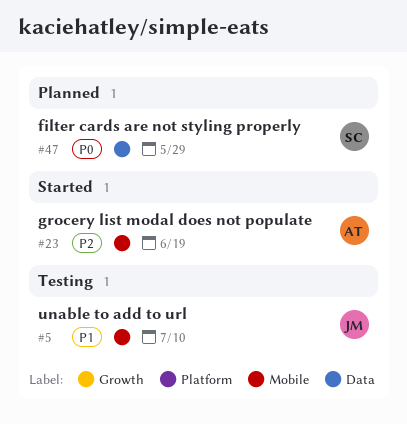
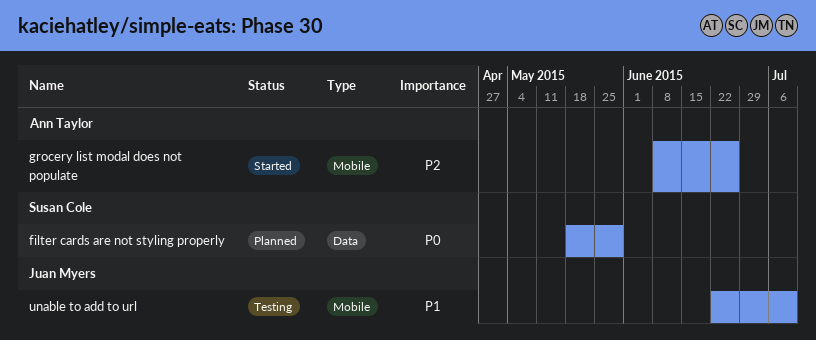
grocery list modal does not populate, due: Jun 19 -> Jun 26

